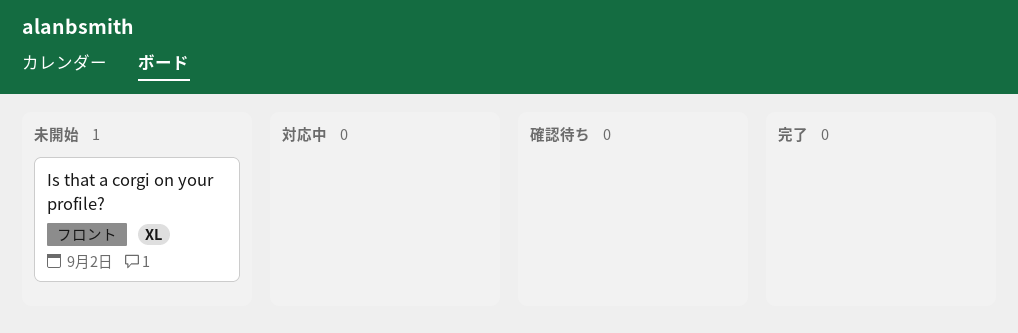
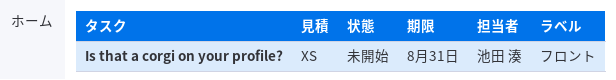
Is that a corgi on your profile?, estimate: XL -> XS
Is that a corgi on your profile?, due: Sep 2 -> Aug 31

